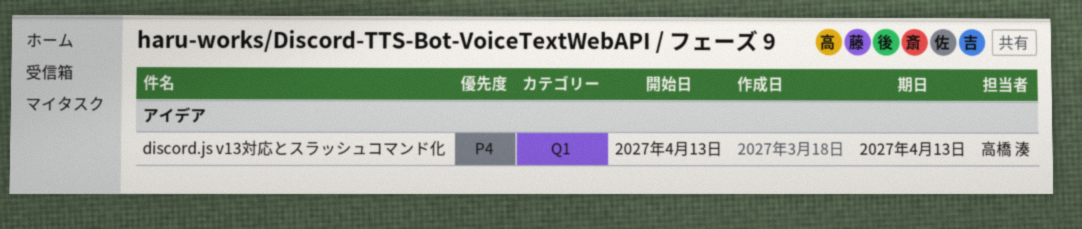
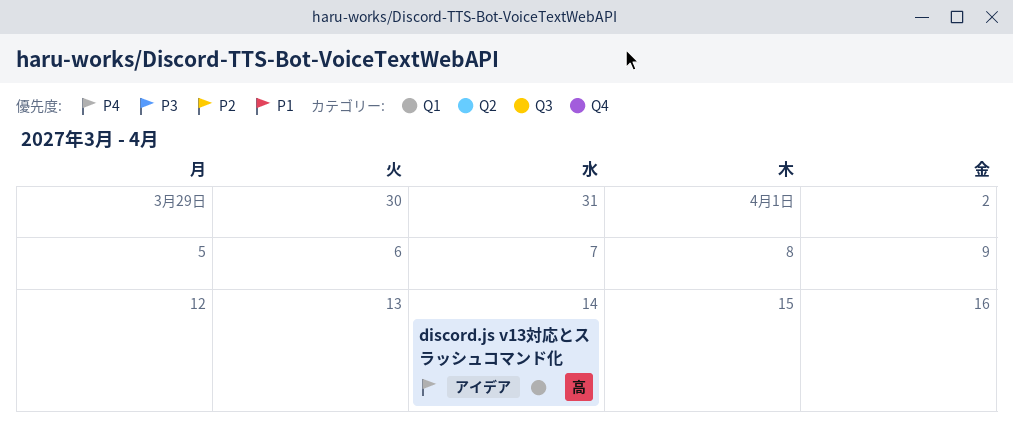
discord.js v13対応とスラッシュコマンド化, due: Apr 13 -> Apr 14

